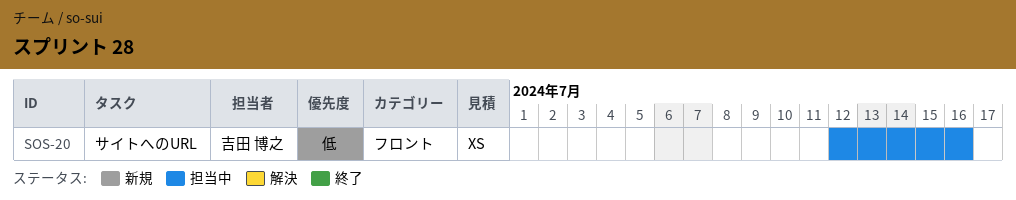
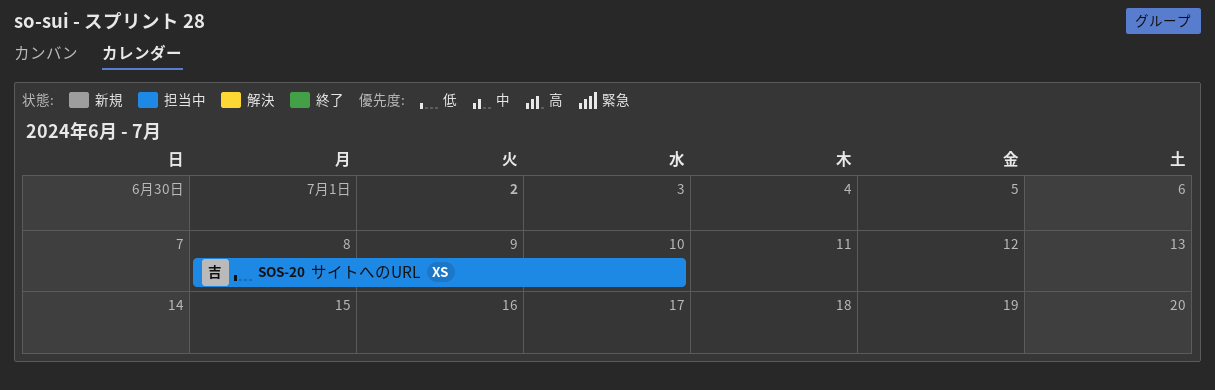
SOS-20, start: Jul 12 -> Jul 8
SOS-20, due: Jul 16 -> Jul 10

